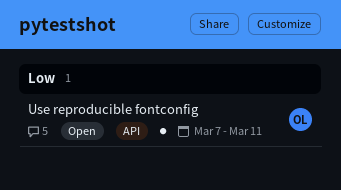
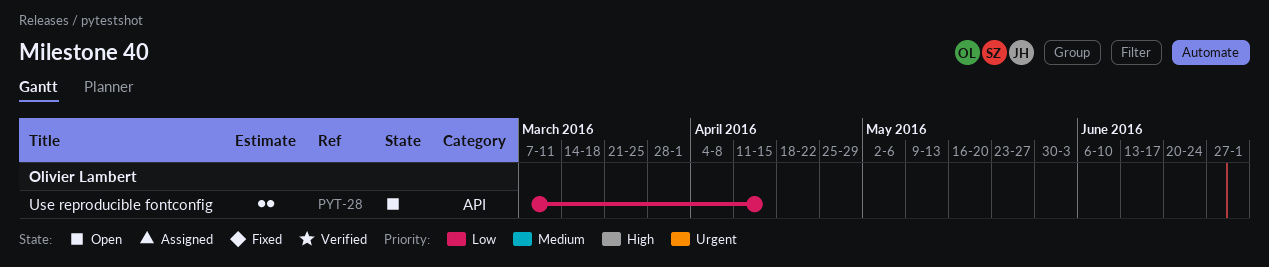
Use reproducible fontconfig, estimate: 1 -> 2
Use reproducible fontconfig, due: Mar 11 -> Apr 15

